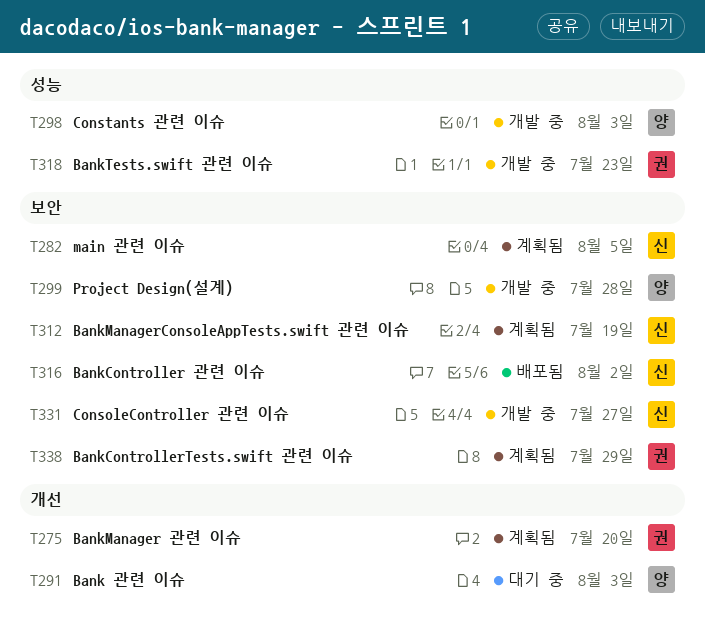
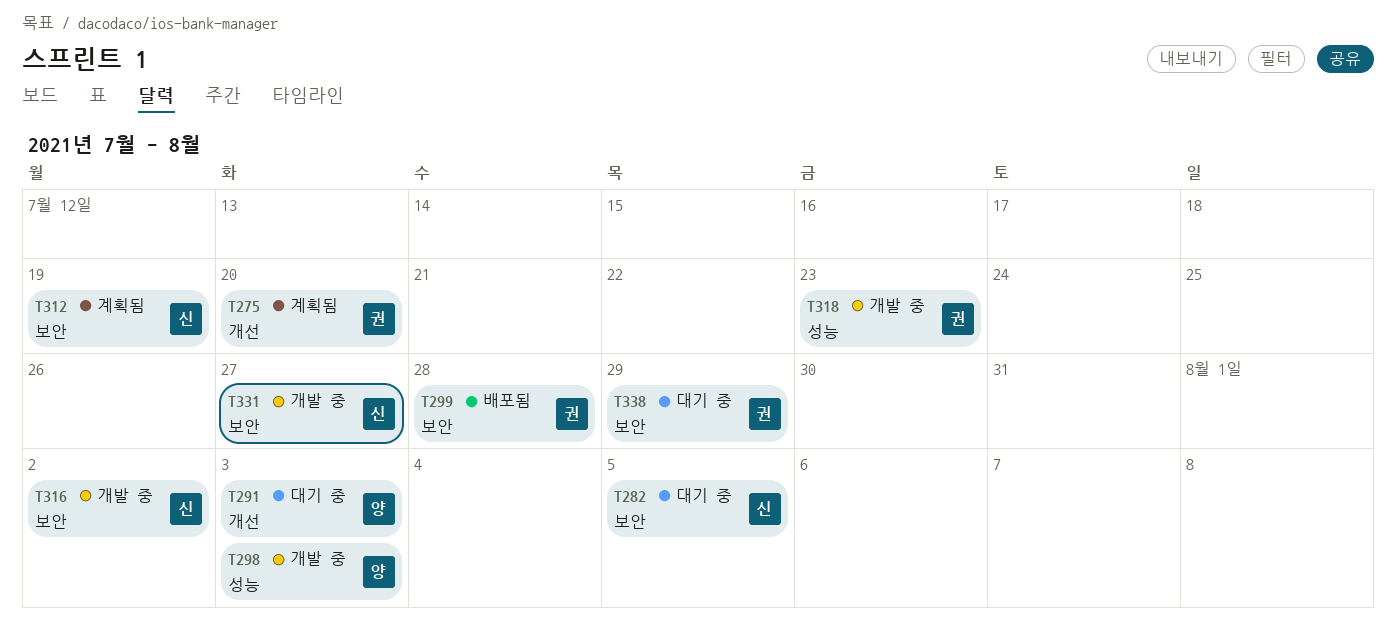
T282, status: 계획됨 -> 대기 중
T299, status: 개발 중 -> 배포됨
T299, owner: 양 -> 권
T316, status: 배포됨 -> 개발 중
T338, status: 계획됨 -> 대기 중

